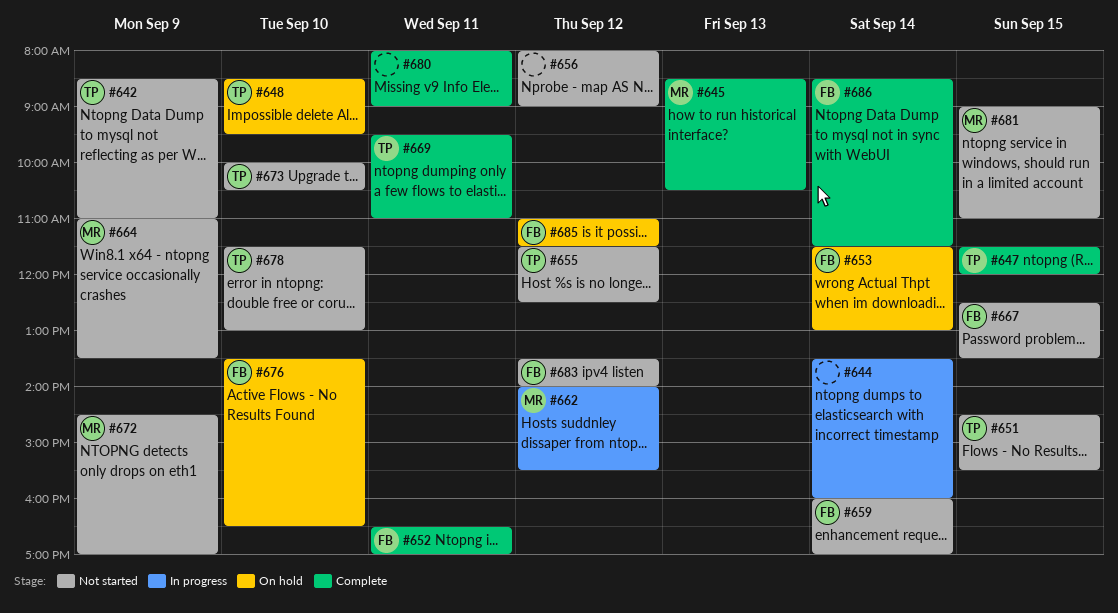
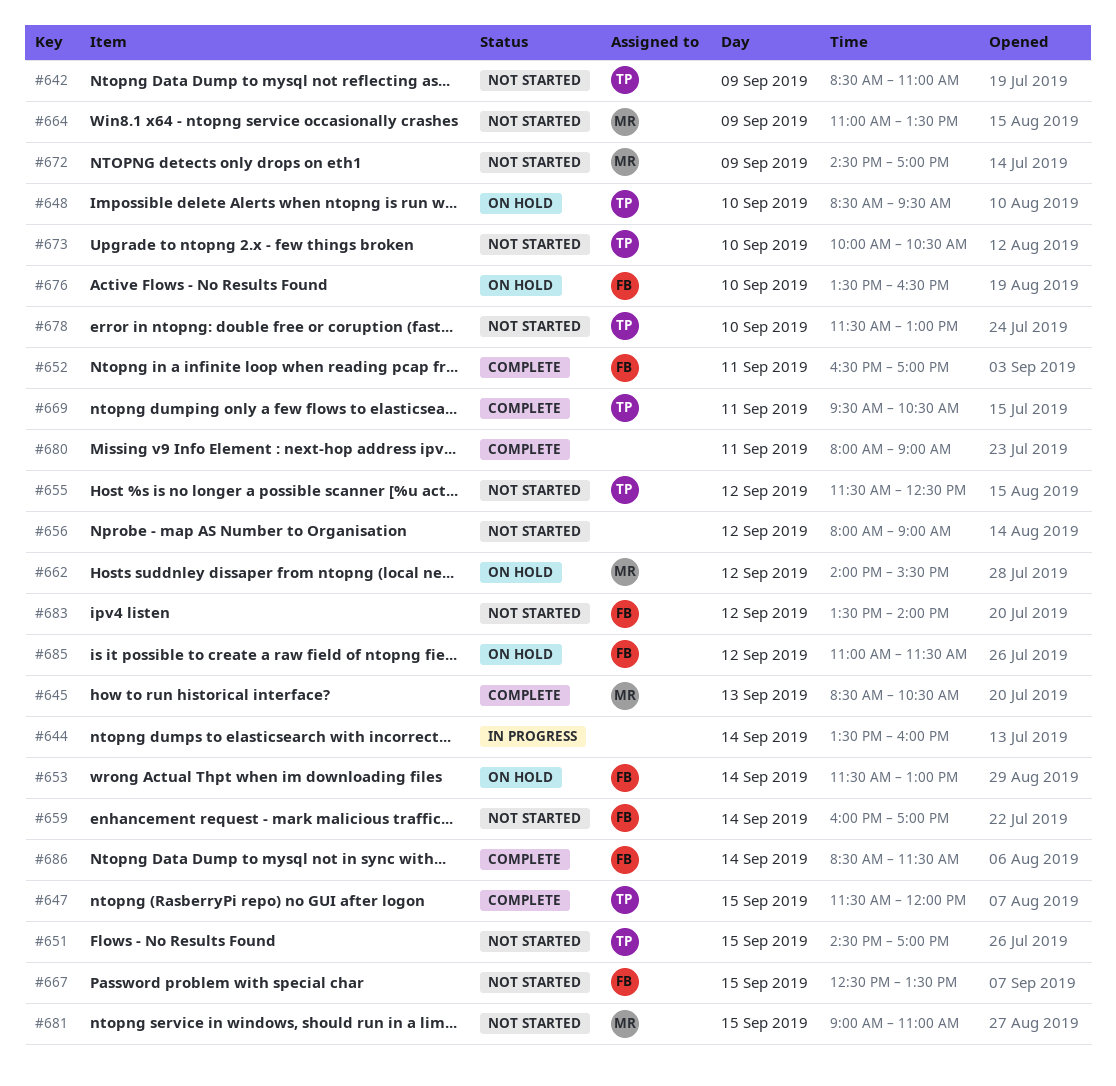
#651, ends: 15:30 -> 17:00
#662, status: In progress -> On hold
#669, ends: 11:00 -> 10:30

